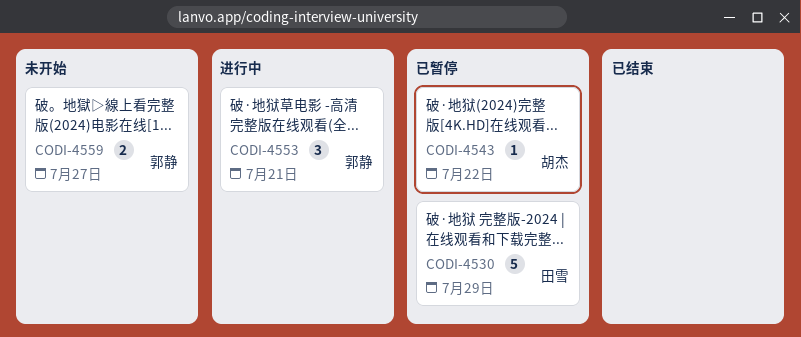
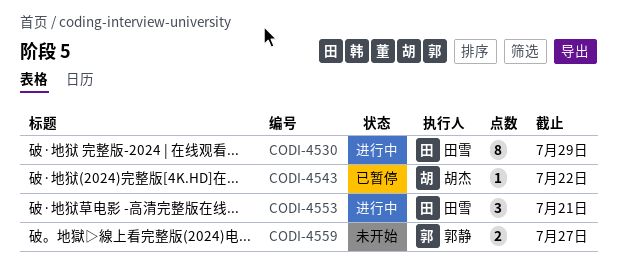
CODI-4530, status: 已暂停 -> 进行中
CODI-4530, estimate: 5 -> 8
CODI-4553, owner: 郭静 -> 田雪

